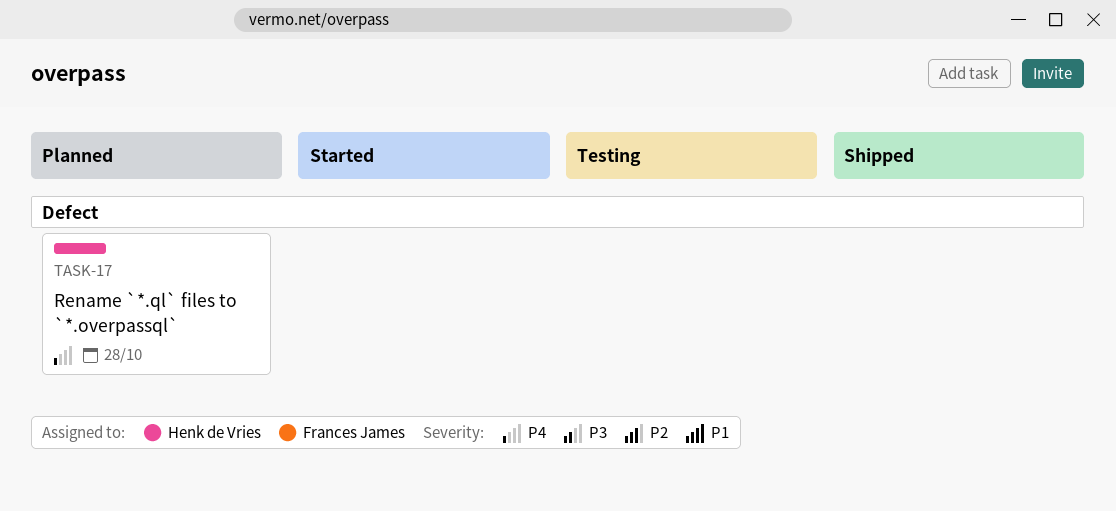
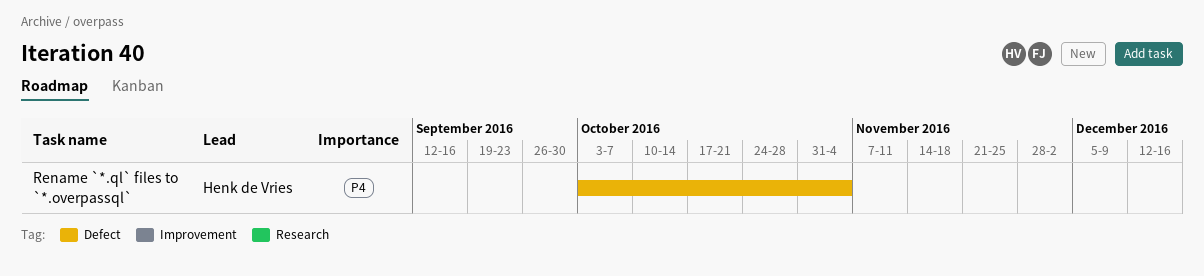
Rename `*.ql` files to `*.overpassql`, due: Oct 28 -> Nov 4

